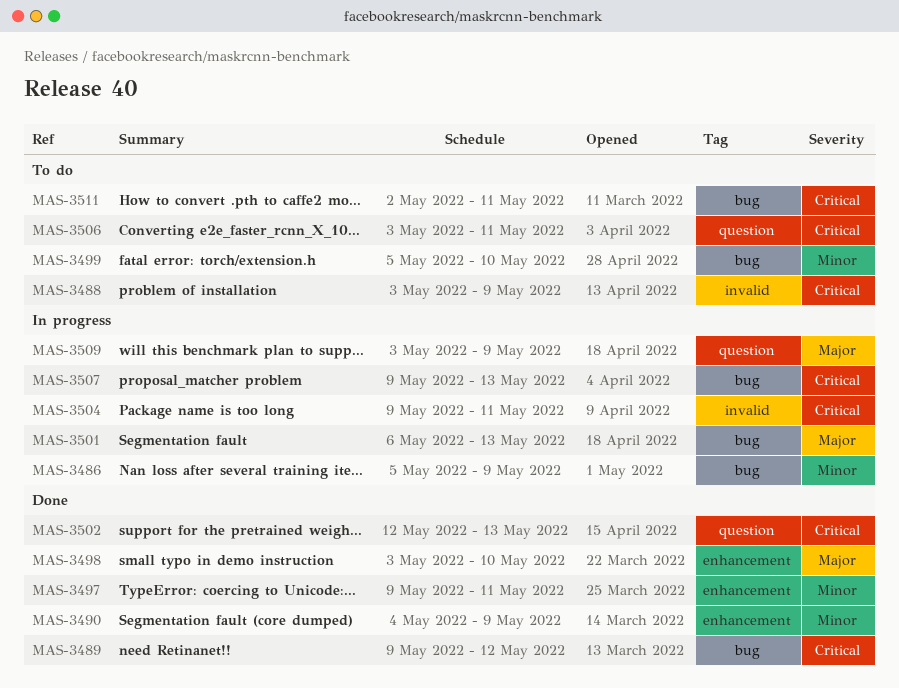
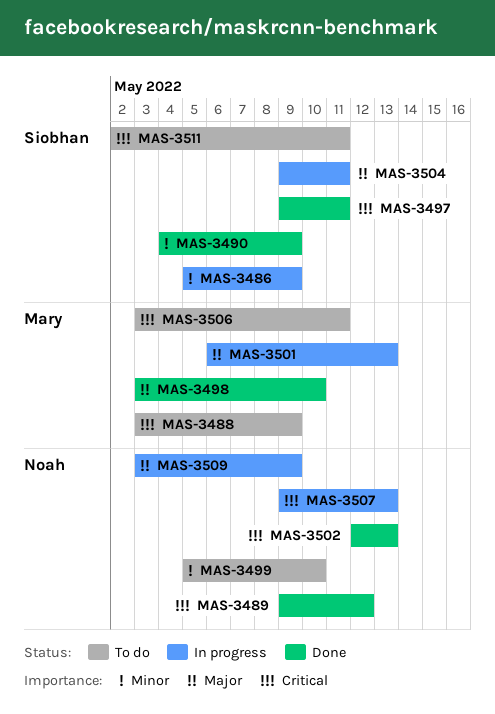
MAS-3497, priority: Minor -> Critical
MAS-3504, priority: Critical -> Major

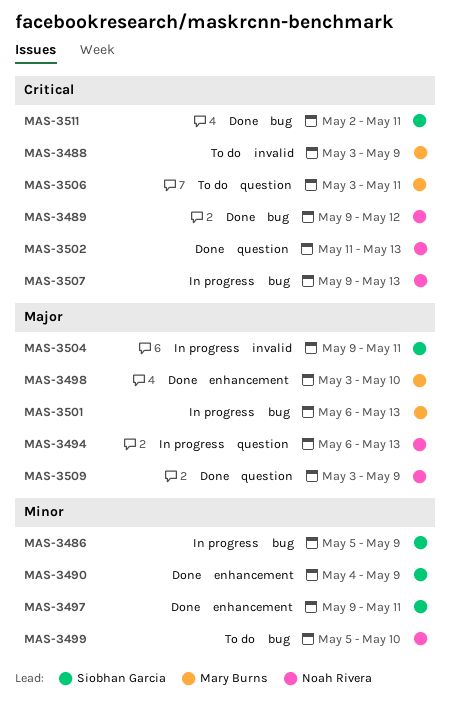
MAS-3494: none -> present
MAS-3497, priority: Critical -> Minor
MAS-3502, start: May 12 -> May 11
MAS-3509, status: In progress -> Done
MAS-3511, status: To do -> Done

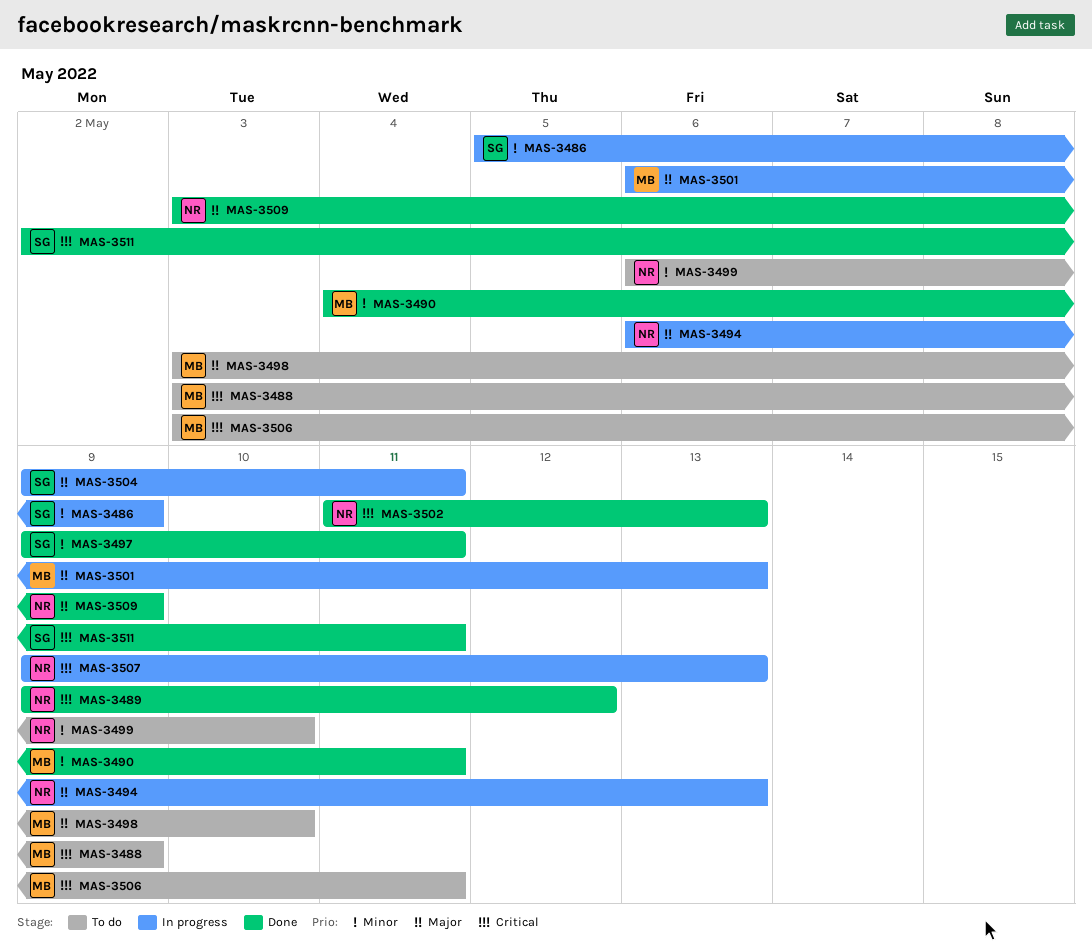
MAS-3490, owner: Siobhan Garcia -> Mary Burns
MAS-3490, due: May 9 -> May 11
MAS-3498, status: Done -> To do
MAS-3499, start: May 5 -> May 6

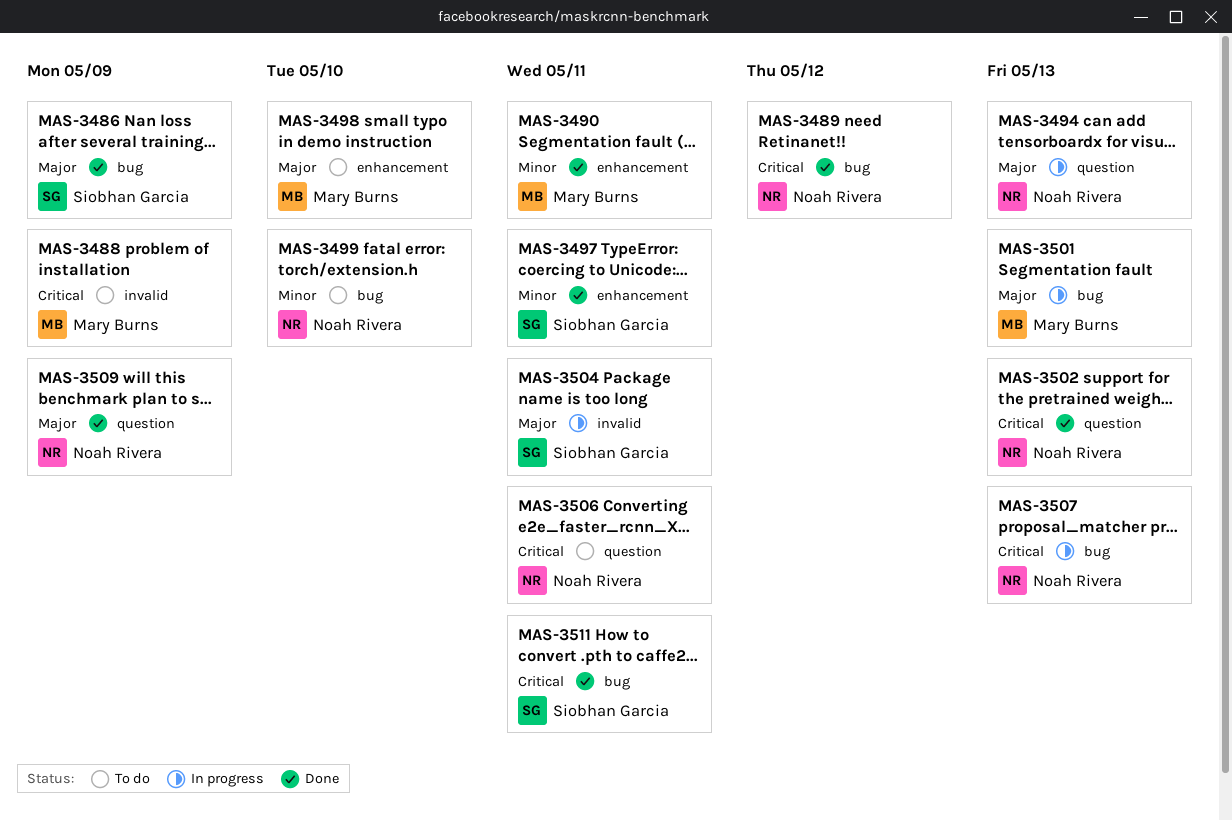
MAS-3486, status: In progress -> Done
MAS-3486, priority: Minor -> Major
MAS-3506, owner: Mary Burns -> Noah Rivera

